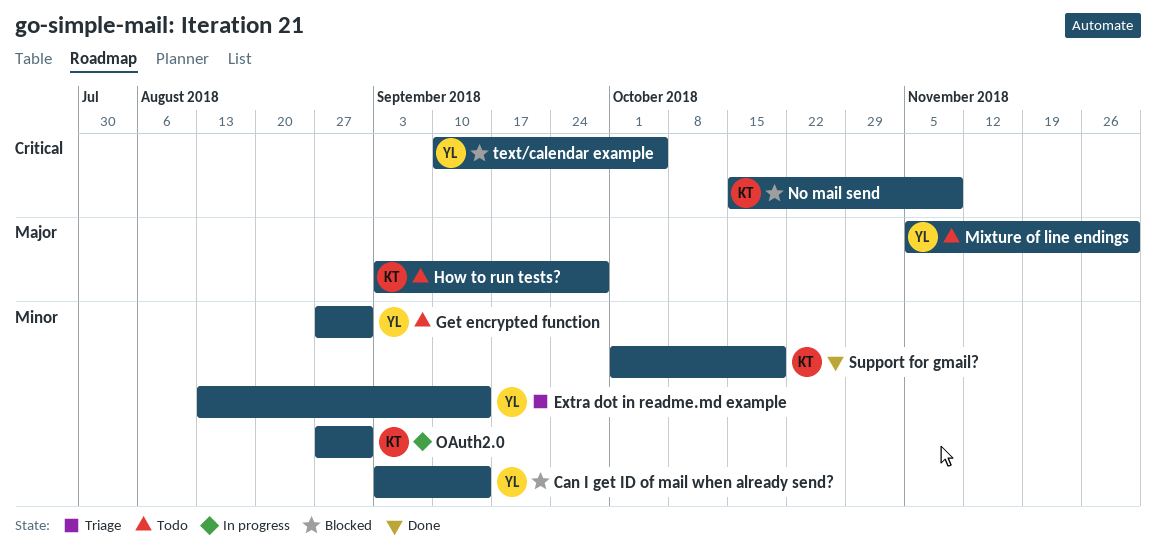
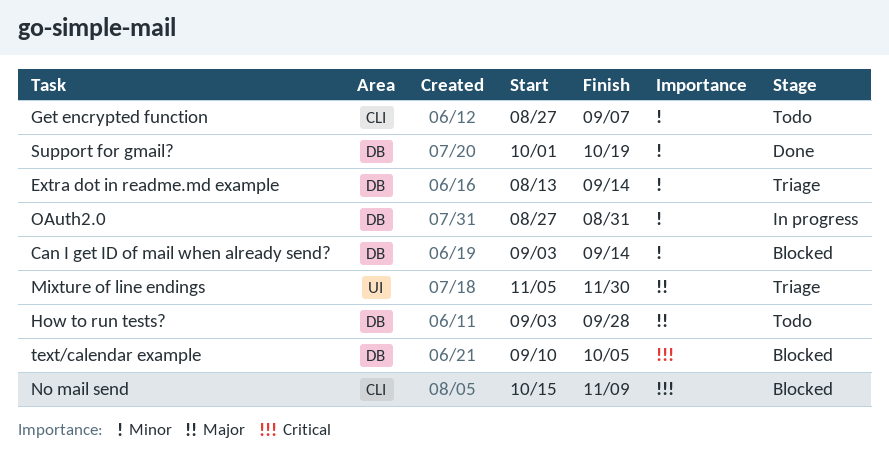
Get encrypted function, due: Aug 31 -> Sep 7
Mixture of line endings, status: Todo -> Triage

